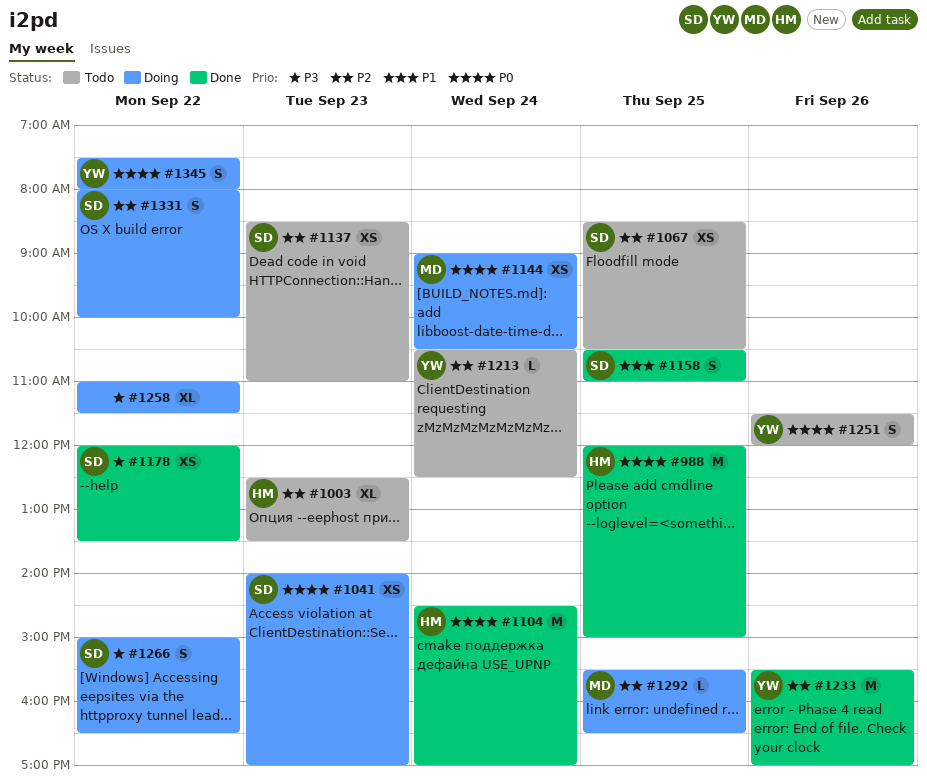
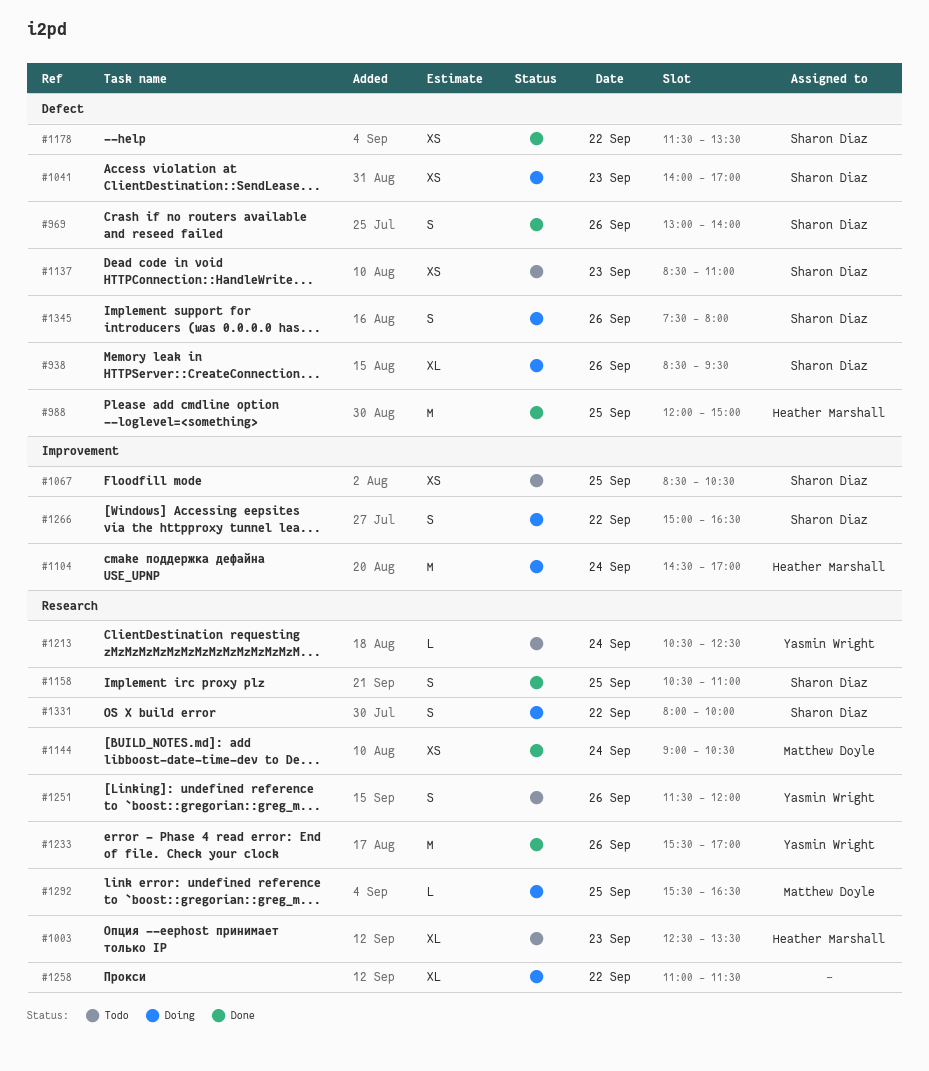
#938: none -> present
#969: none -> present
#1104, status: Done -> Doing
#1144, status: Doing -> Done
#1178, begins: 12:00 -> 11:30
#1345, owner: Yasmin Wright -> Sharon Diaz
#1345, day: Sep 22 -> Sep 26

